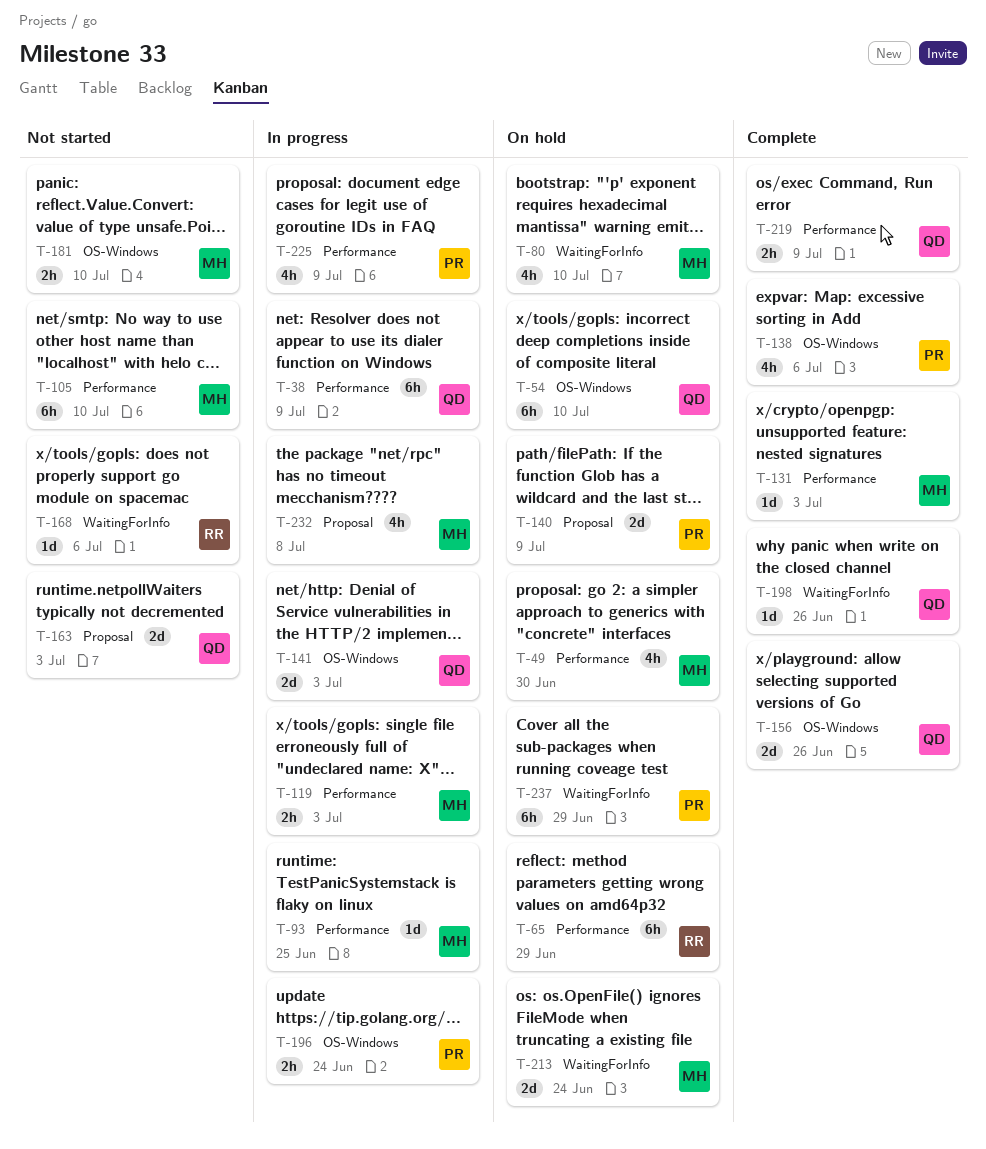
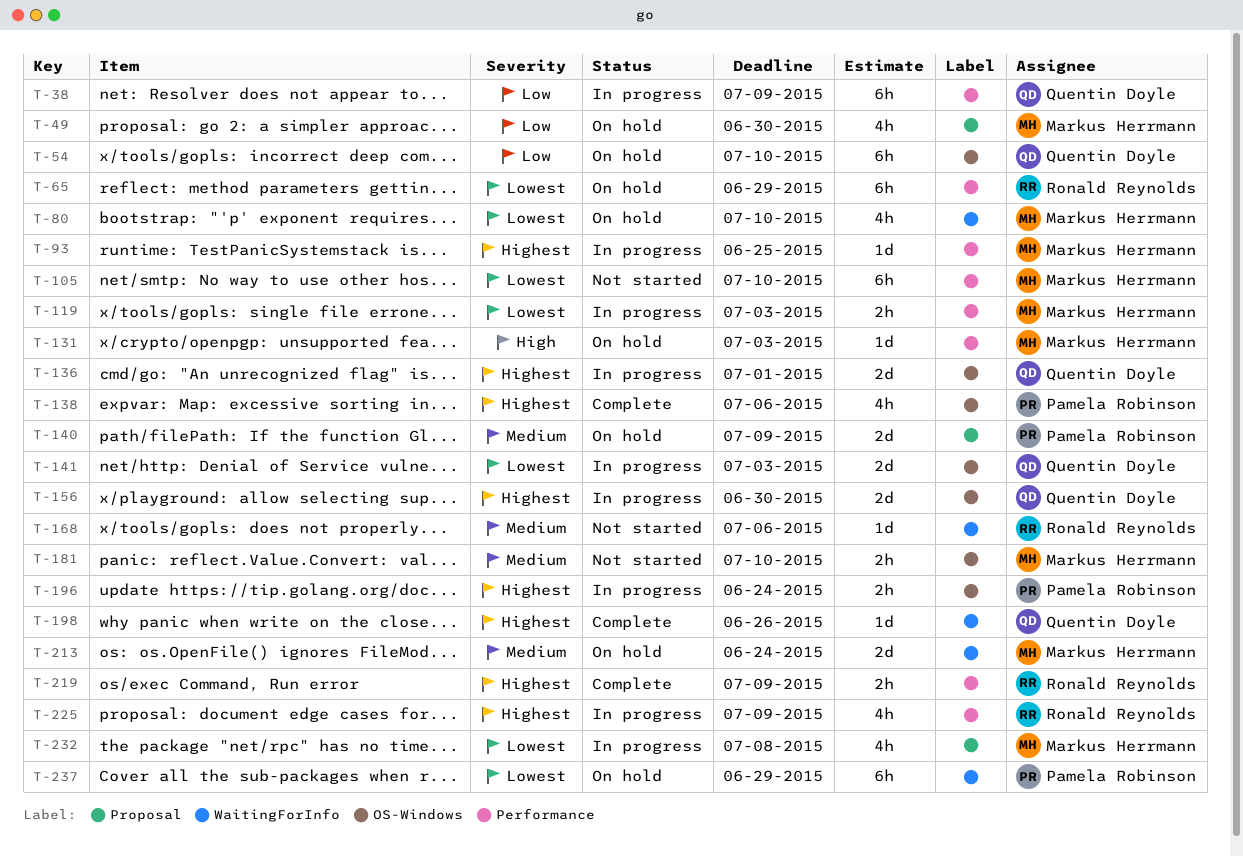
T-49, label: Performance -> Proposal
T-131, status: Complete -> On hold
T-136: none -> present
T-156, status: Complete -> In progress
T-156, due: Jun 26 -> Jun 30
T-163: present -> none
T-219, owner: Quentin Doyle -> Ronald Reynolds
T-225, owner: Pamela Robinson -> Ronald Reynolds

